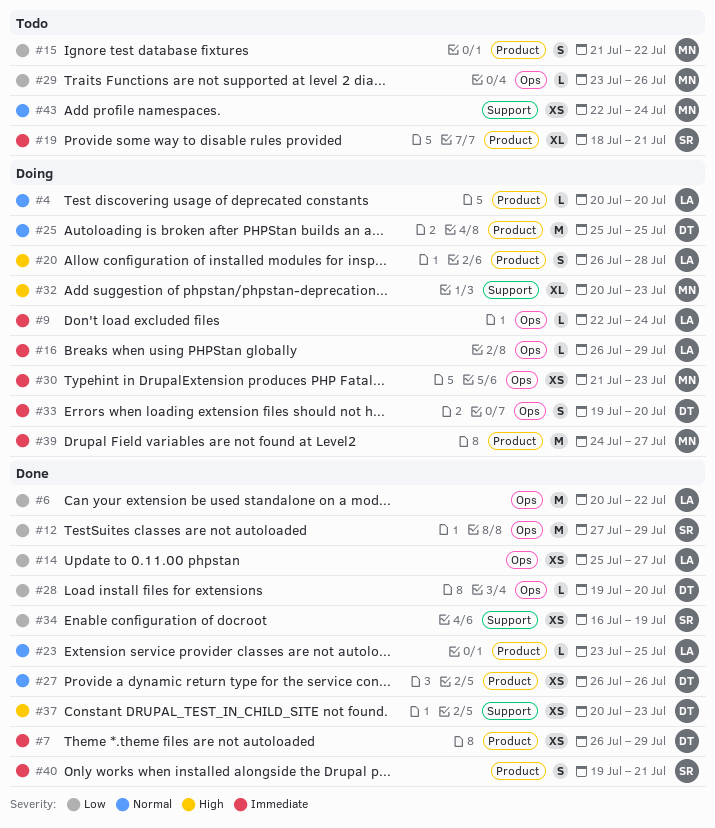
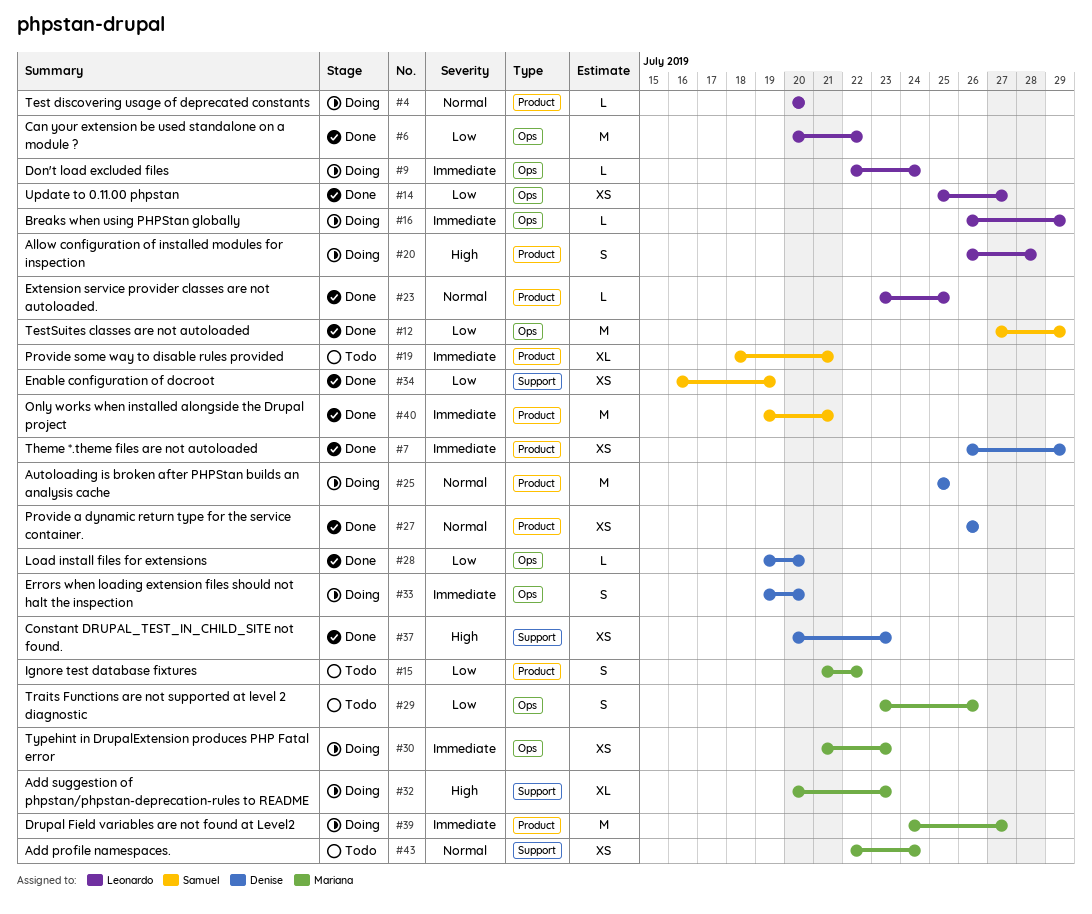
#29, estimate: L -> S
#40, estimate: S -> M

